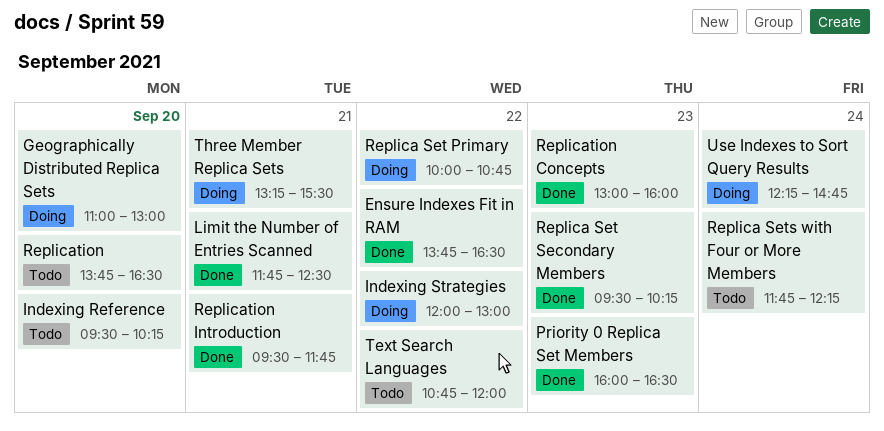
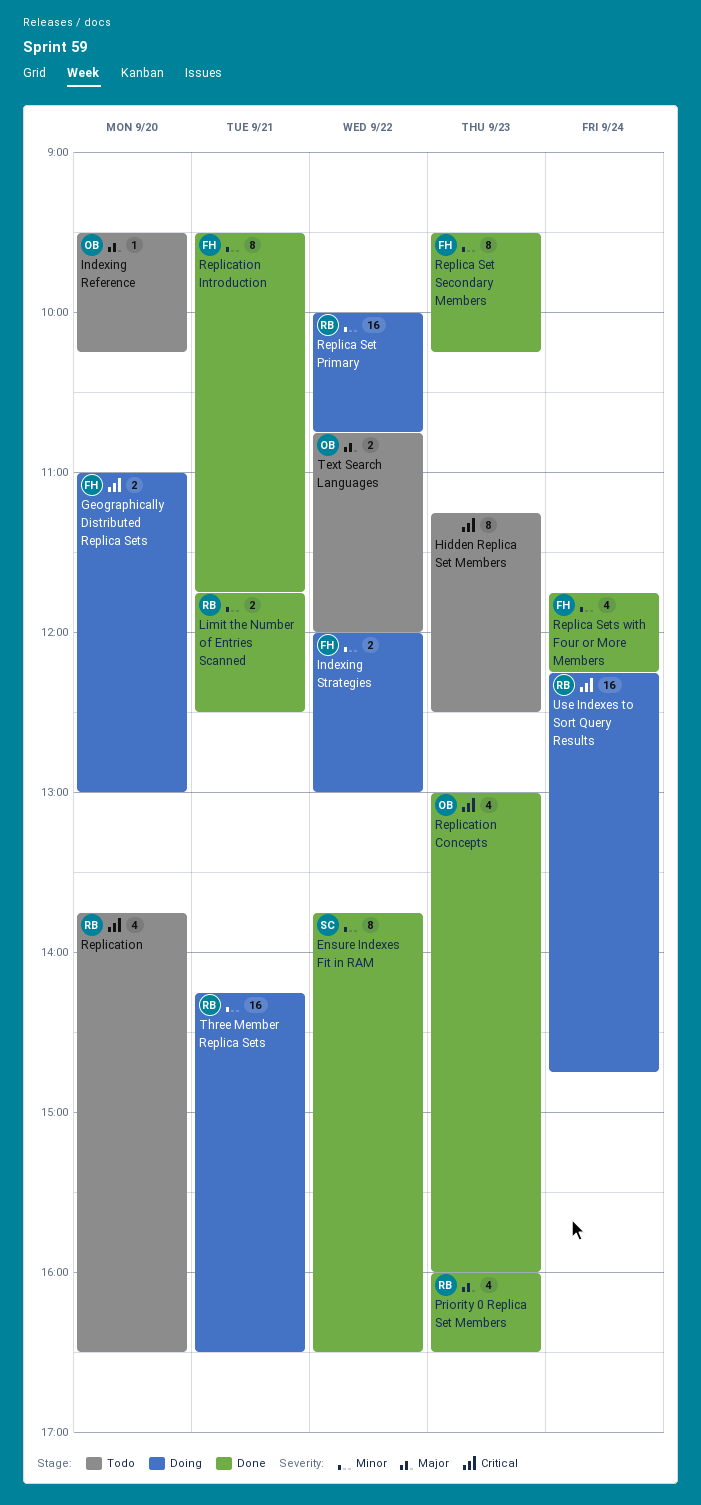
Hidden Replica Set Members: none -> present
Replica Sets with Four or More Members, status: Todo -> Done
Three Member Replica Sets, begins: 13:15 -> 14:15
Three Member Replica Sets, ends: 15:30 -> 16:30

